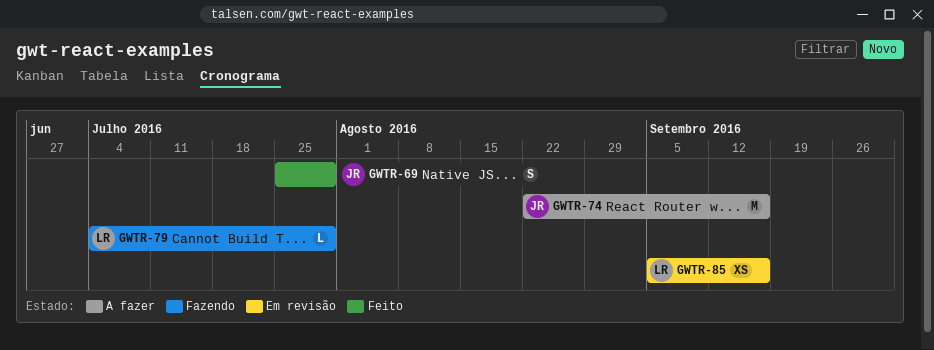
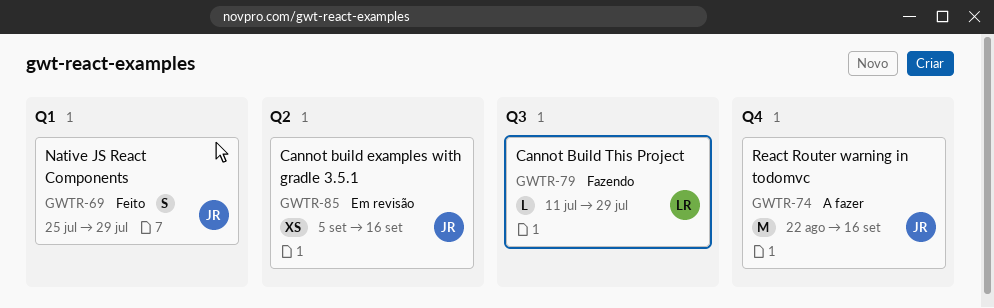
GWTR-79, start: Jul 4 -> Jul 11
GWTR-85, owner: LR -> JR

